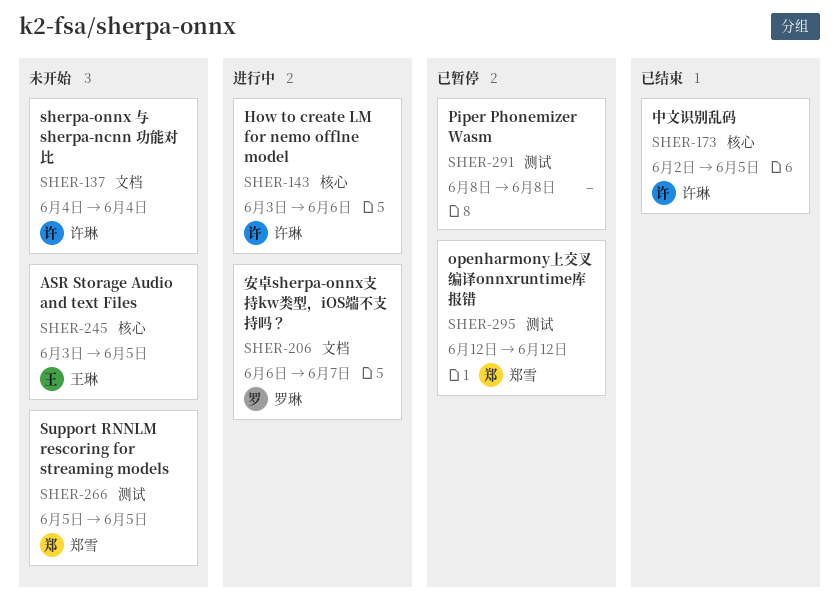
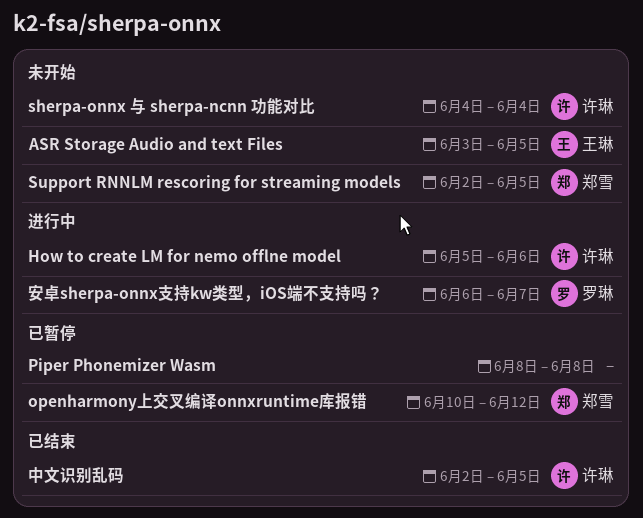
How to create LM for nemo offlne model, start: Jun 3 -> Jun 5
openharmony上交叉编译onnxruntime库报错, start: Jun 12 -> Jun 10
Support RNNLM rescoring for streaming models, start: Jun 5 -> Jun 2

